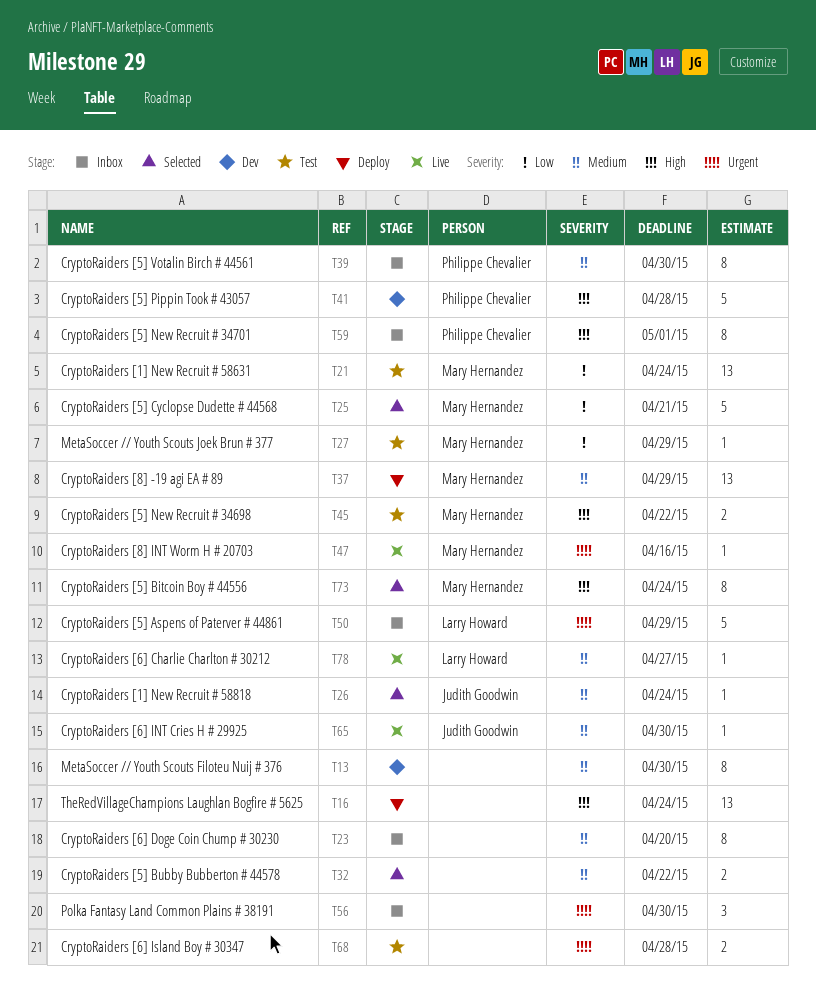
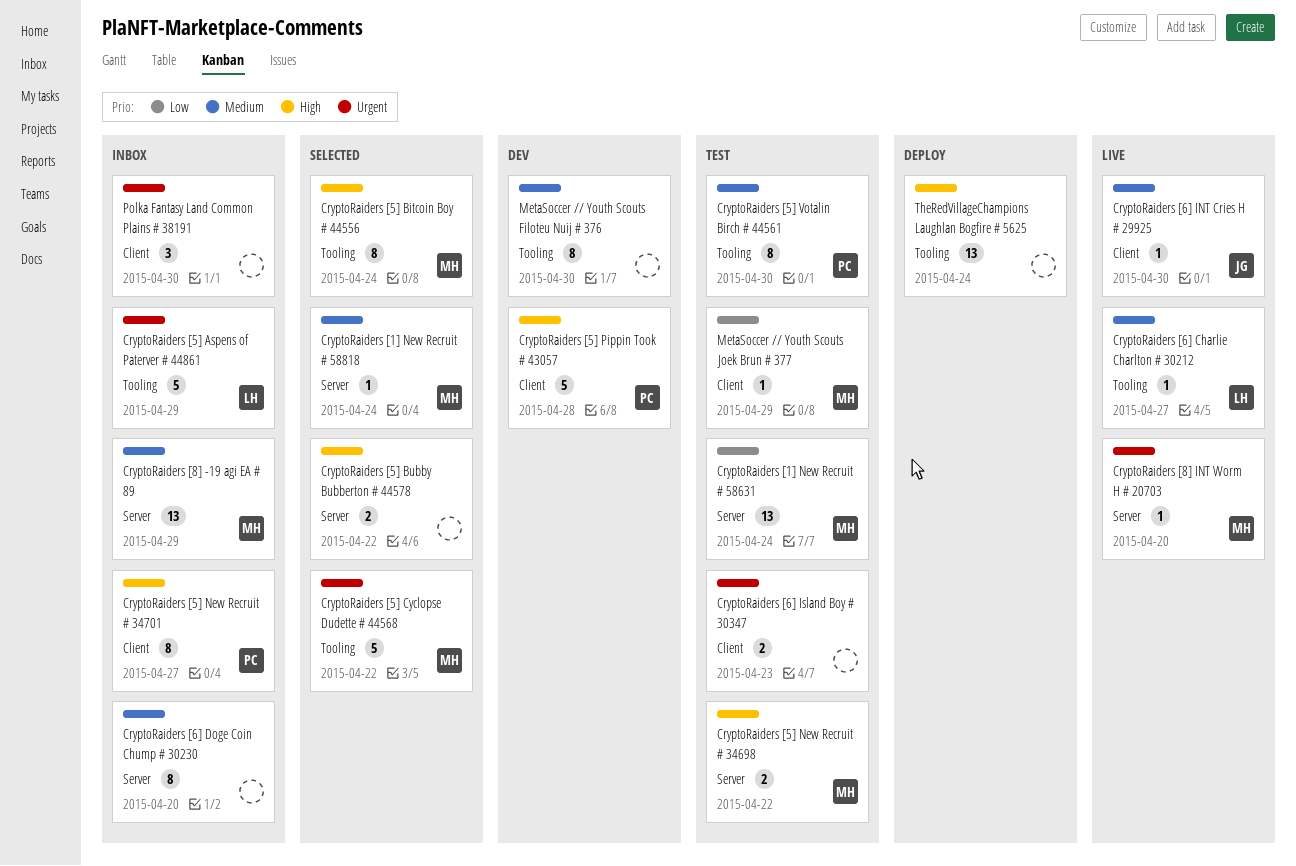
CryptoRaiders [1] New Recruit # 58818, owner: Judith Goodwin -> Mary Hernandez
CryptoRaiders [5] Bubby Bubberton # 44578, priority: Medium -> High
CryptoRaiders [5] Cyclopse Dudette # 44568, priority: Low -> Urgent
CryptoRaiders [5] Cyclopse Dudette # 44568, due: Apr 21 -> Apr 22
CryptoRaiders [5] New Recruit # 34701, due: May 1 -> Apr 27
CryptoRaiders [5] Votalin Birch # 44561, status: Inbox -> Test
CryptoRaiders [6] Island Boy # 30347, due: Apr 28 -> Apr 23
CryptoRaiders [8] -19 agi EA # 89, status: Deploy -> Inbox
CryptoRaiders [8] INT Worm H # 20703, due: Apr 16 -> Apr 20

